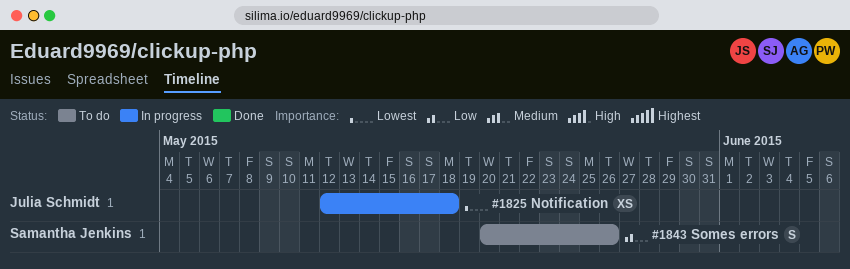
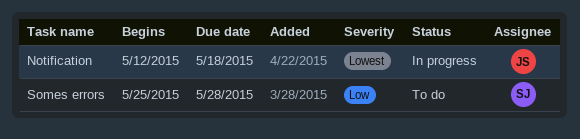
Somes errors, start: May 20 -> May 25
Somes errors, due: May 26 -> May 28

